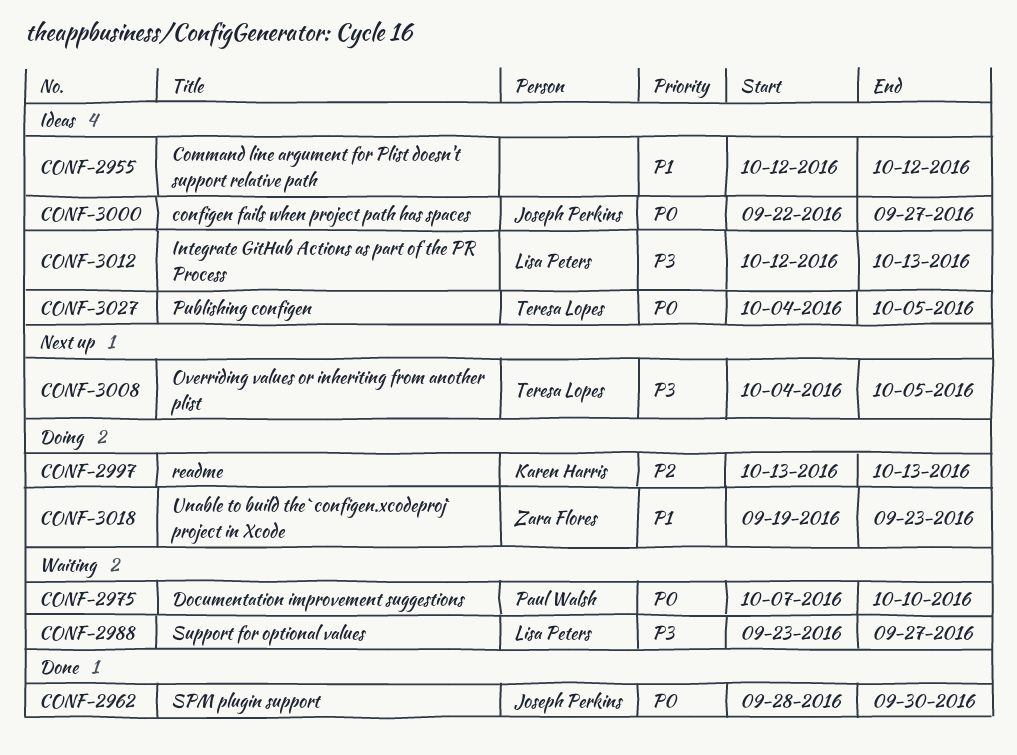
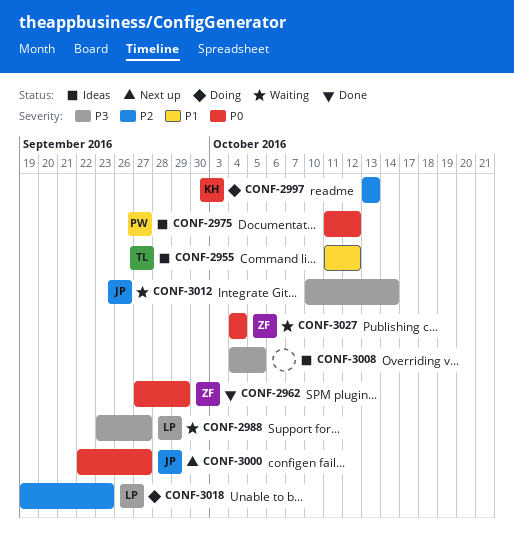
CONF-2955, owner: none -> Teresa Lopes
CONF-2955, start: Oct 12 -> Oct 11
CONF-2962, owner: Joseph Perkins -> Zara Flores
CONF-2962, start: Sep 28 -> Sep 27
CONF-2962, due: Sep 30 -> Sep 29
CONF-2975, status: Waiting -> Ideas
CONF-2975, start: Oct 7 -> Oct 11
CONF-2975, due: Oct 10 -> Oct 12
CONF-3000, status: Ideas -> Next up
CONF-3008, status: Next up -> Ideas
CONF-3008, owner: Teresa Lopes -> none
CONF-3012, status: Ideas -> Waiting
CONF-3012, owner: Lisa Peters -> Joseph Perkins
CONF-3012, start: Oct 12 -> Oct 10
CONF-3012, due: Oct 13 -> Oct 14
CONF-3018, owner: Zara Flores -> Lisa Peters
CONF-3018, priority: P1 -> P2
CONF-3027, status: Ideas -> Waiting
CONF-3027, owner: Teresa Lopes -> Zara Flores
CONF-3027, due: Oct 5 -> Oct 4

